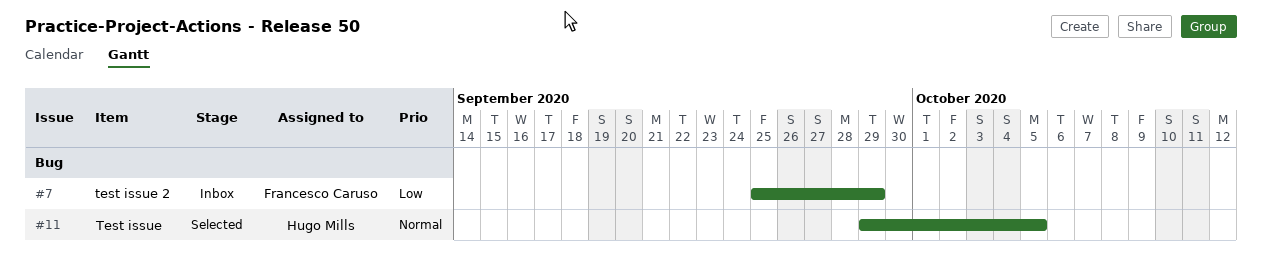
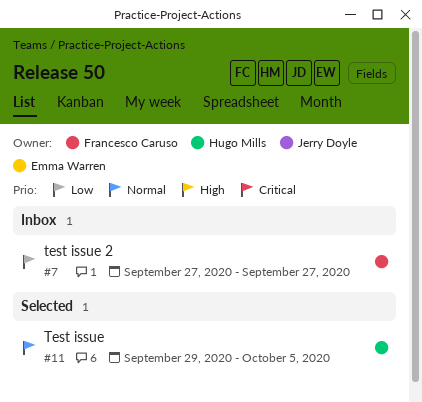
#7, start: Sep 25 -> Sep 27
#7, due: Sep 29 -> Sep 27

